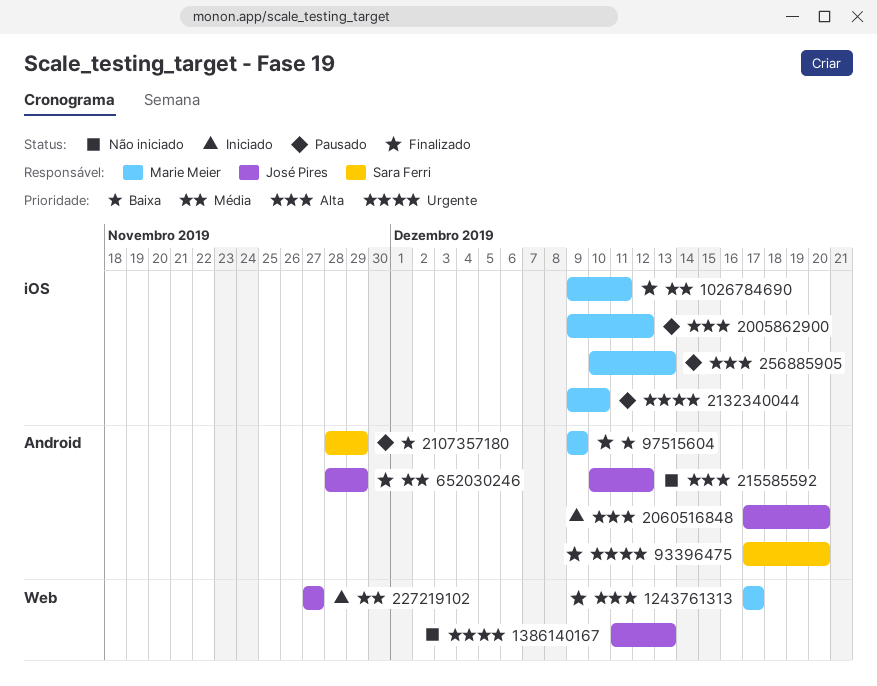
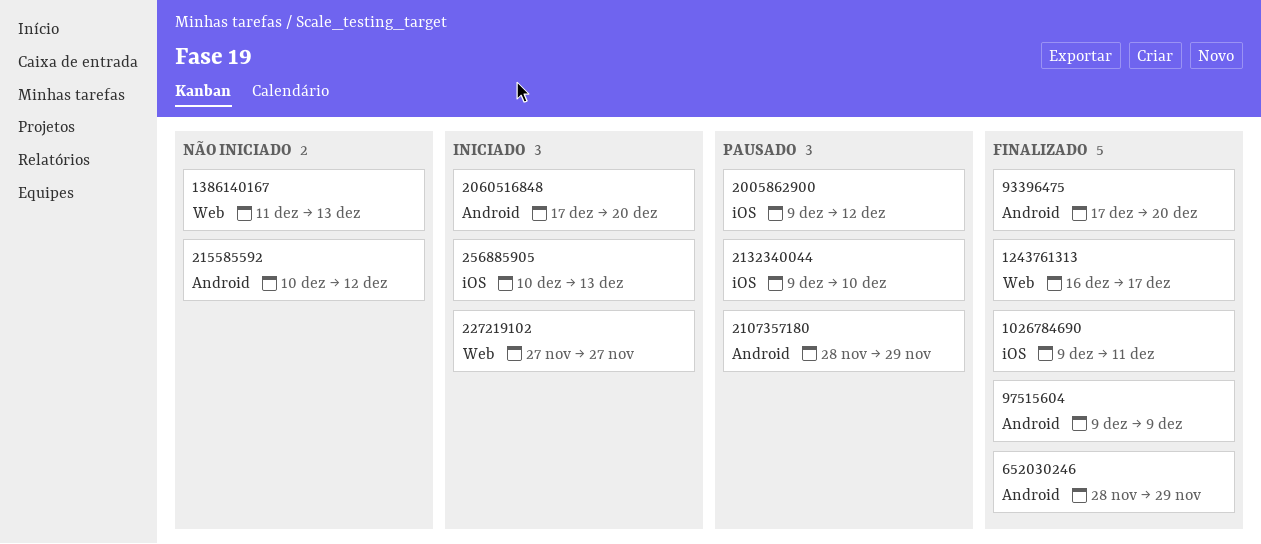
1243761313, start: Dec 17 -> Dec 16
256885905, status: Pausado -> Iniciado

